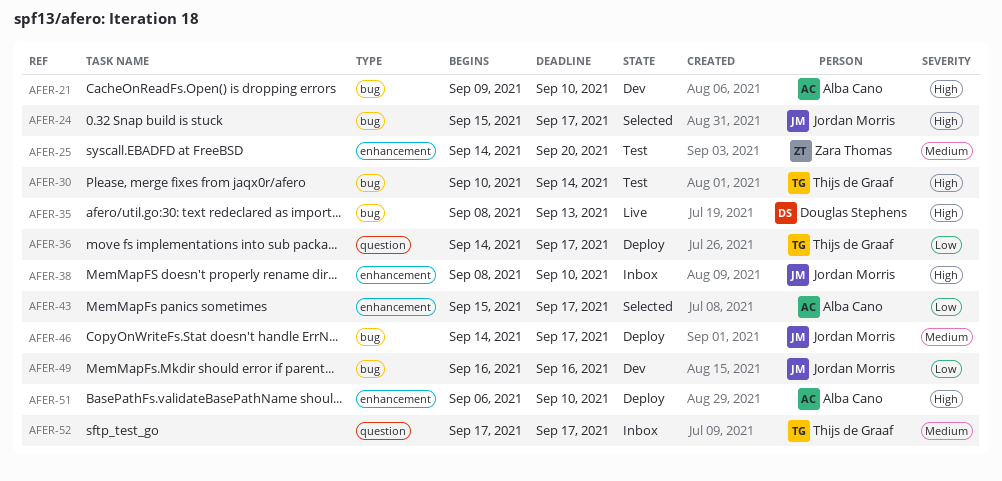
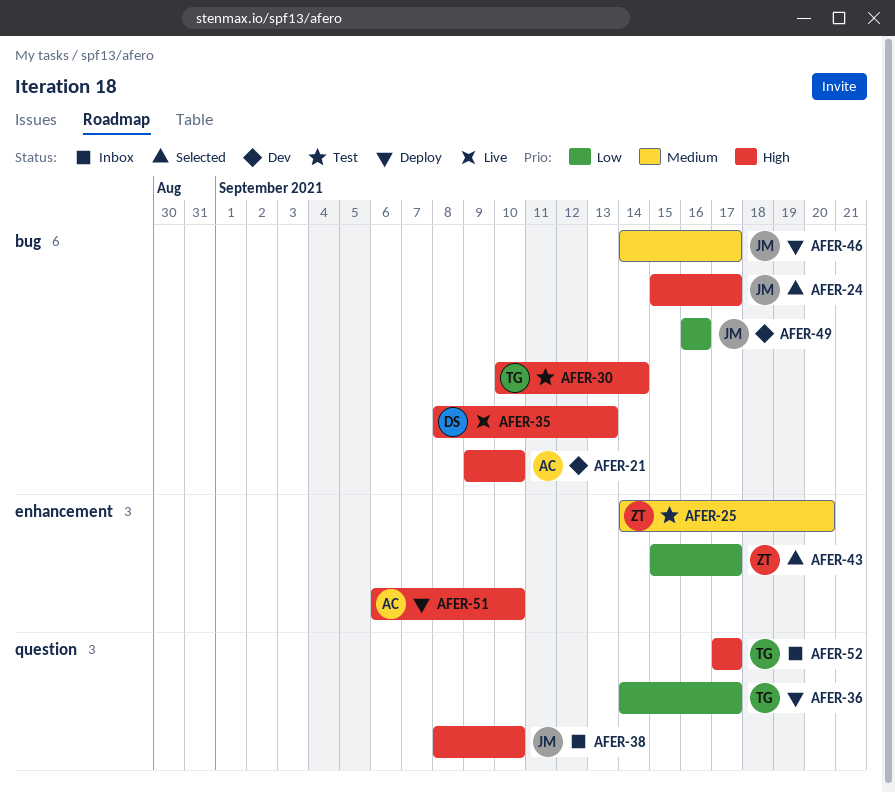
AFER-38, label: enhancement -> question
AFER-43, owner: Alba Cano -> Zara Thomas
AFER-52, priority: Medium -> High

